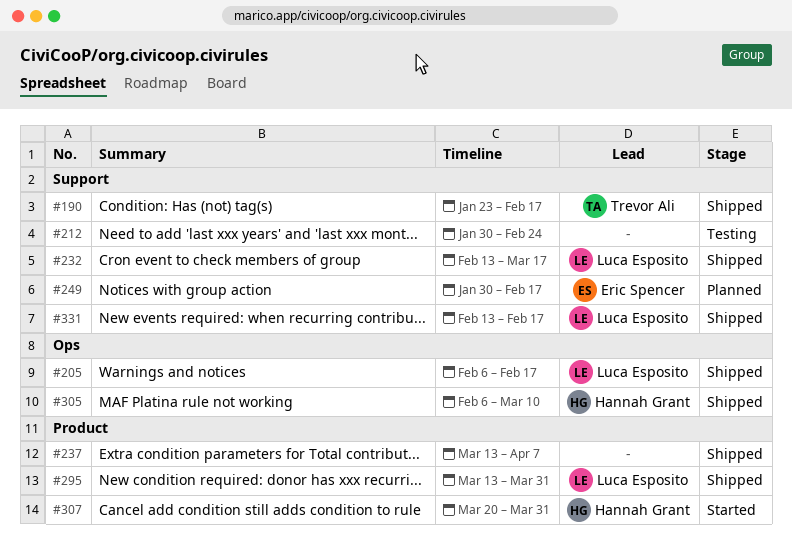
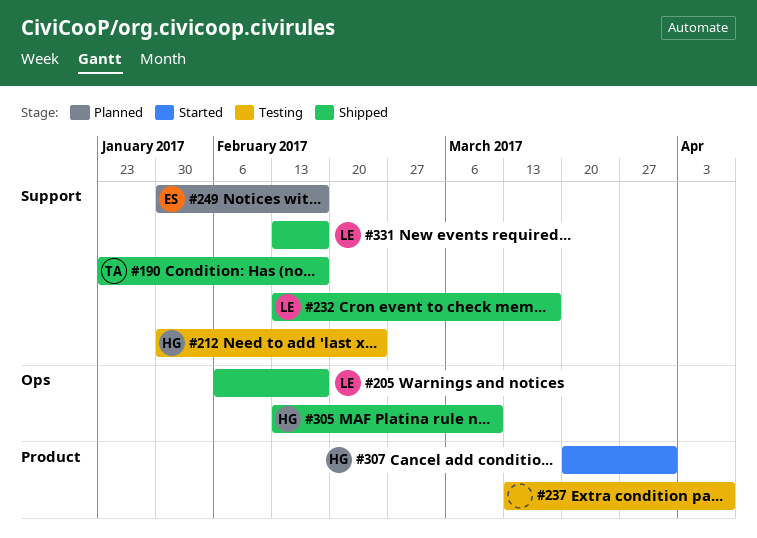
#212, owner: none -> Hannah Grant
#237, status: Shipped -> Testing
#295: present -> none
#305, start: Feb 6 -> Feb 13

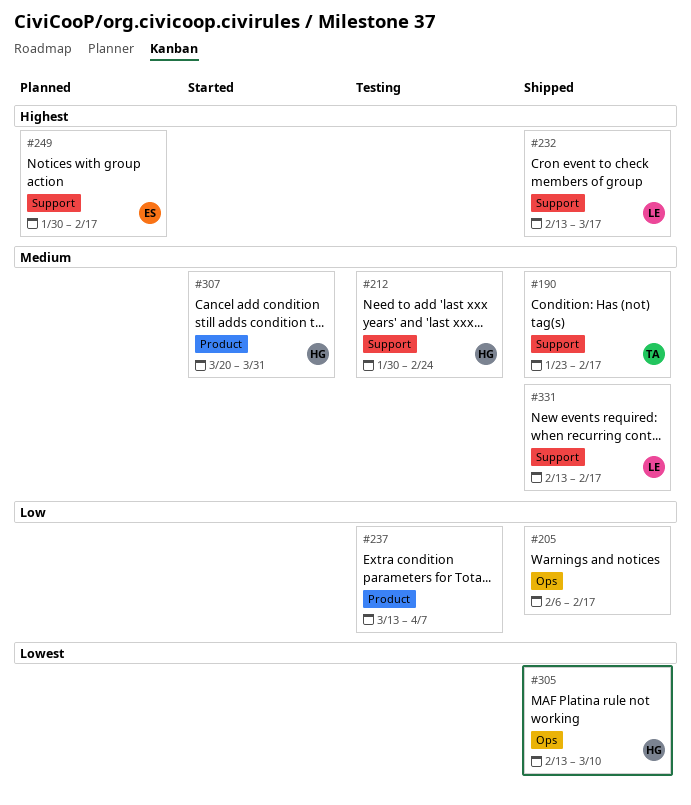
#205, owner: LE -> none

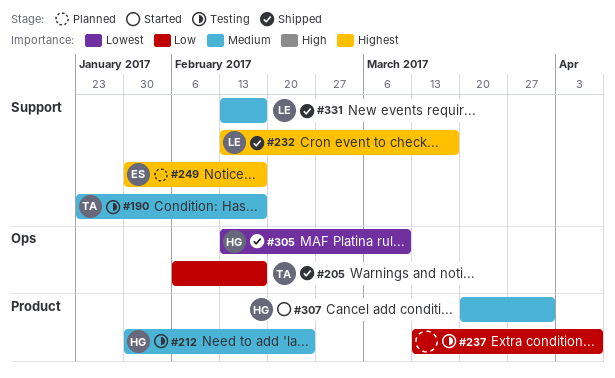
#190, status: Shipped -> Testing
#205, owner: none -> TA
#212, label: Support -> Product

